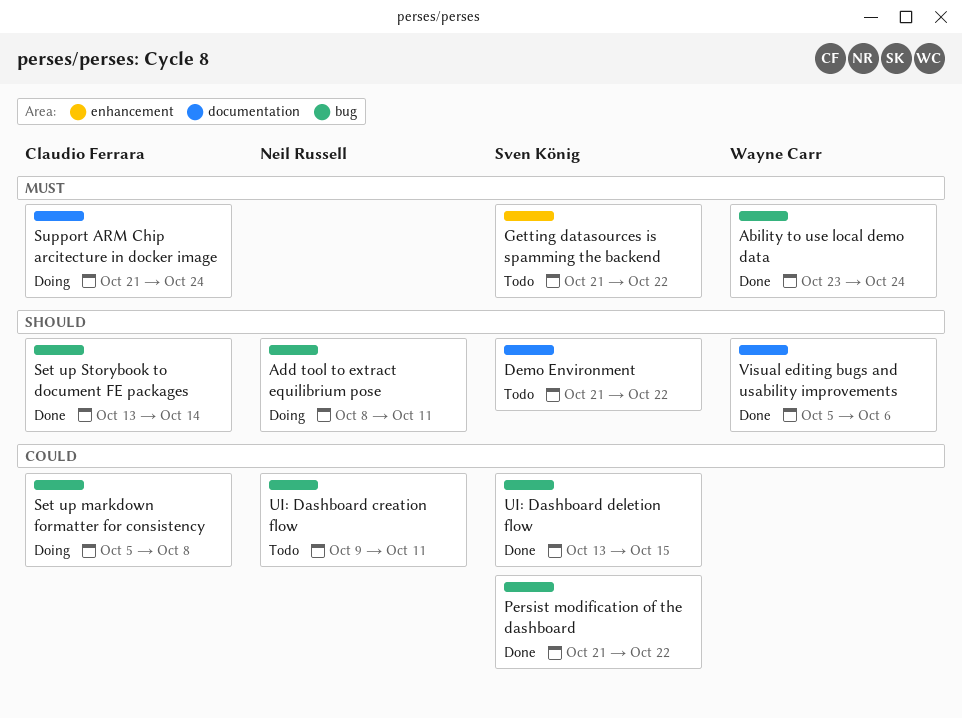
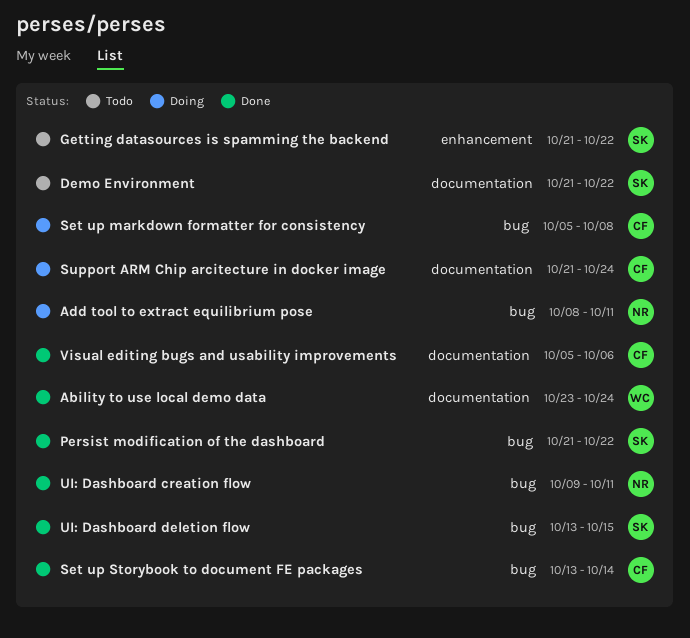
Ability to use local demo data, label: bug -> documentation
UI: Dashboard creation flow, status: Todo -> Done
Visual editing bugs and usability improvements, owner: Wayne Carr -> Claudio Ferrara

